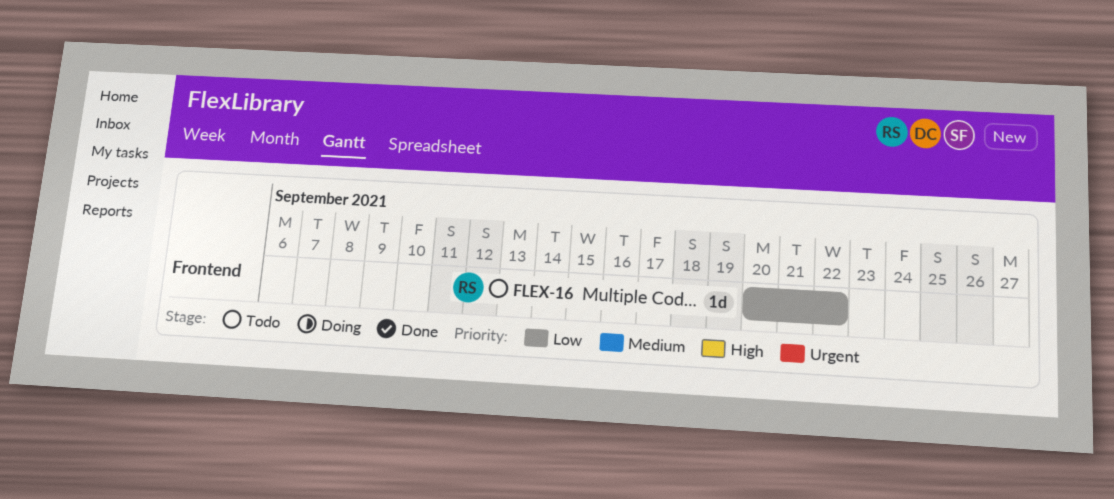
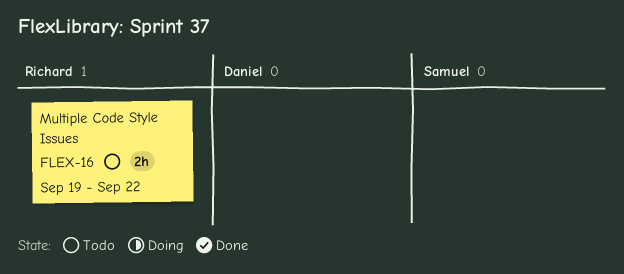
FLEX-16, estimate: 1d -> 2h
FLEX-16, start: Sep 20 -> Sep 19

